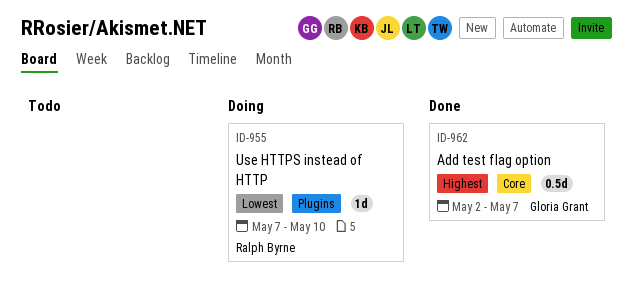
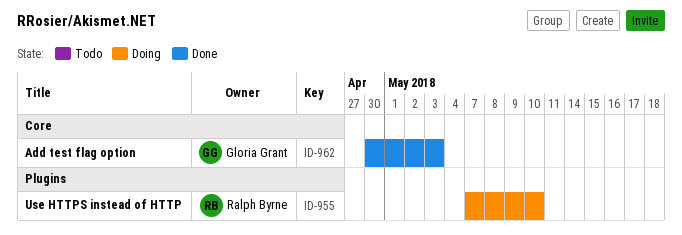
ID-962, start: May 2 -> Apr 30
ID-962, due: May 7 -> May 3

